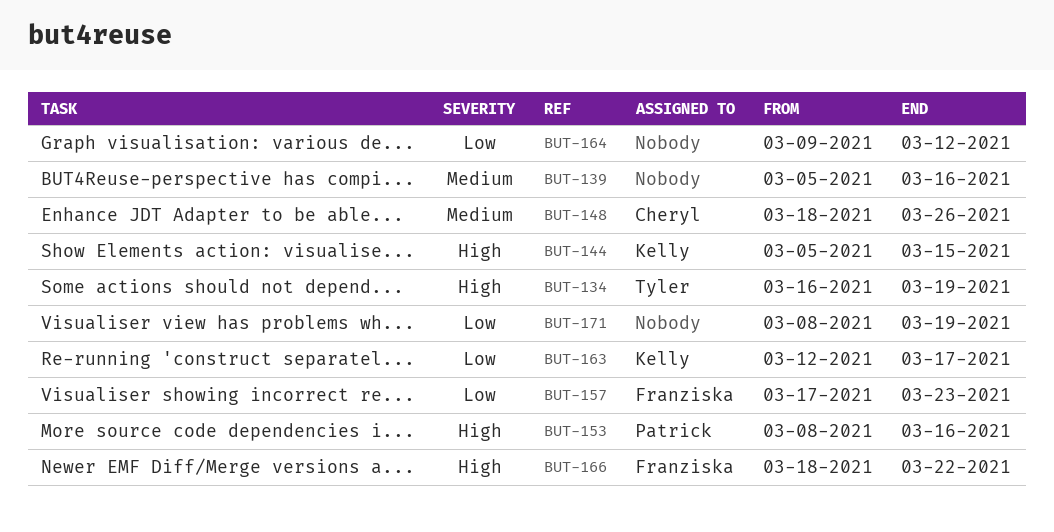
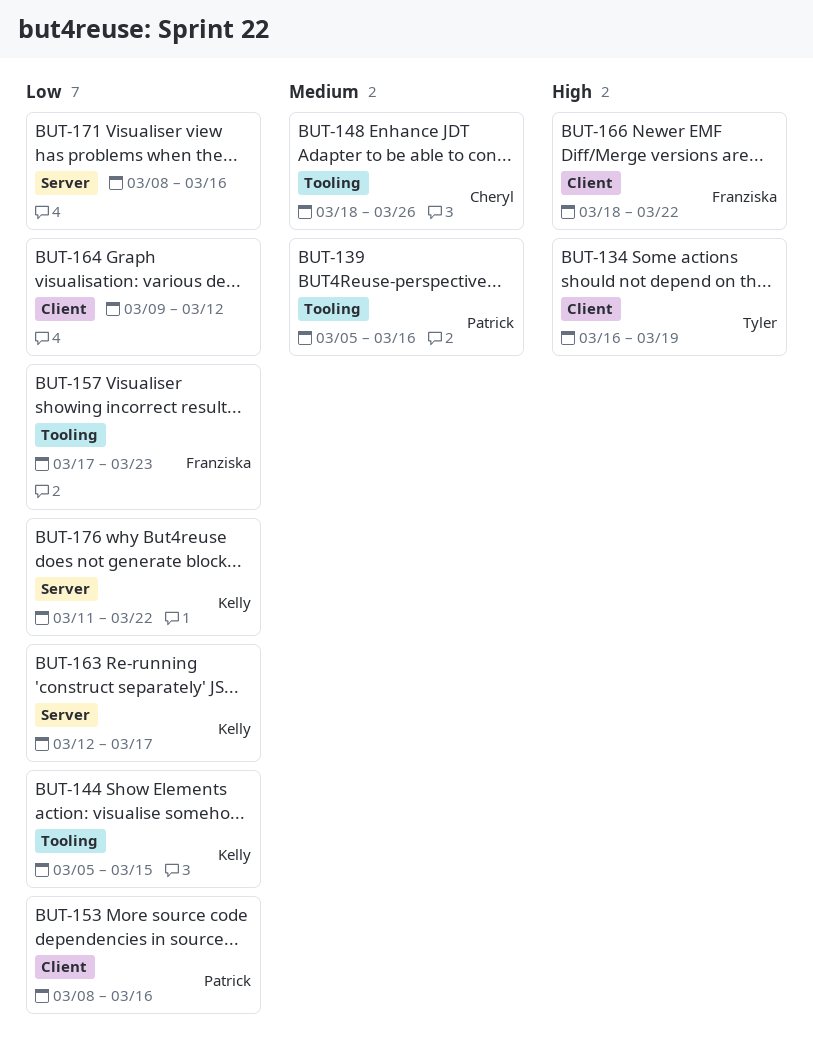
BUT-139, owner: none -> Patrick
BUT-144, priority: High -> Low
BUT-153, priority: High -> Low
BUT-171, due: Mar 19 -> Mar 16
BUT-176: none -> present

